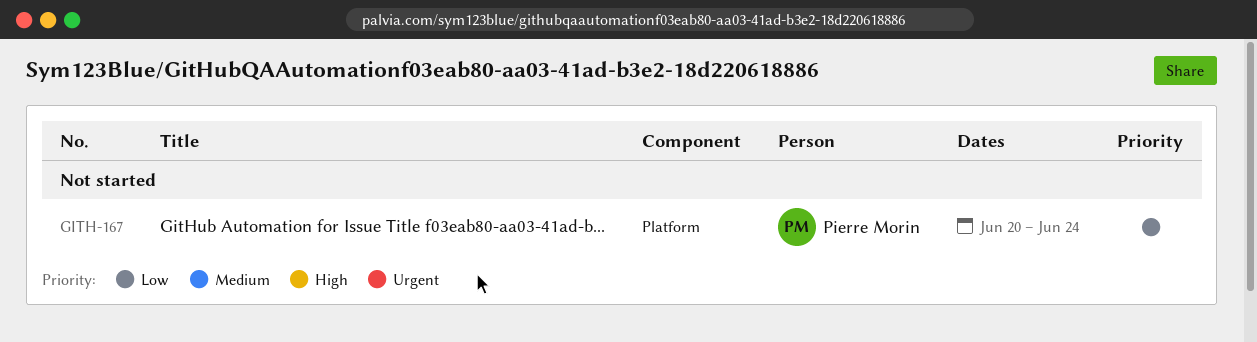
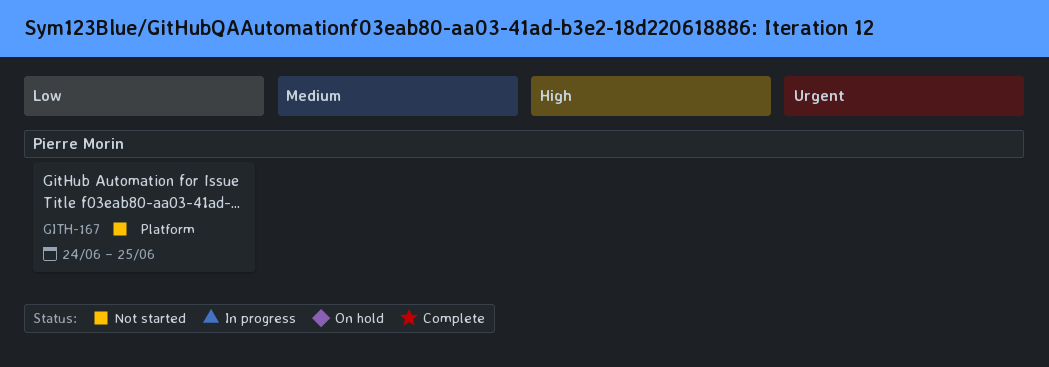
GITH-167, start: Jun 20 -> Jun 24
GITH-167, due: Jun 24 -> Jun 25

